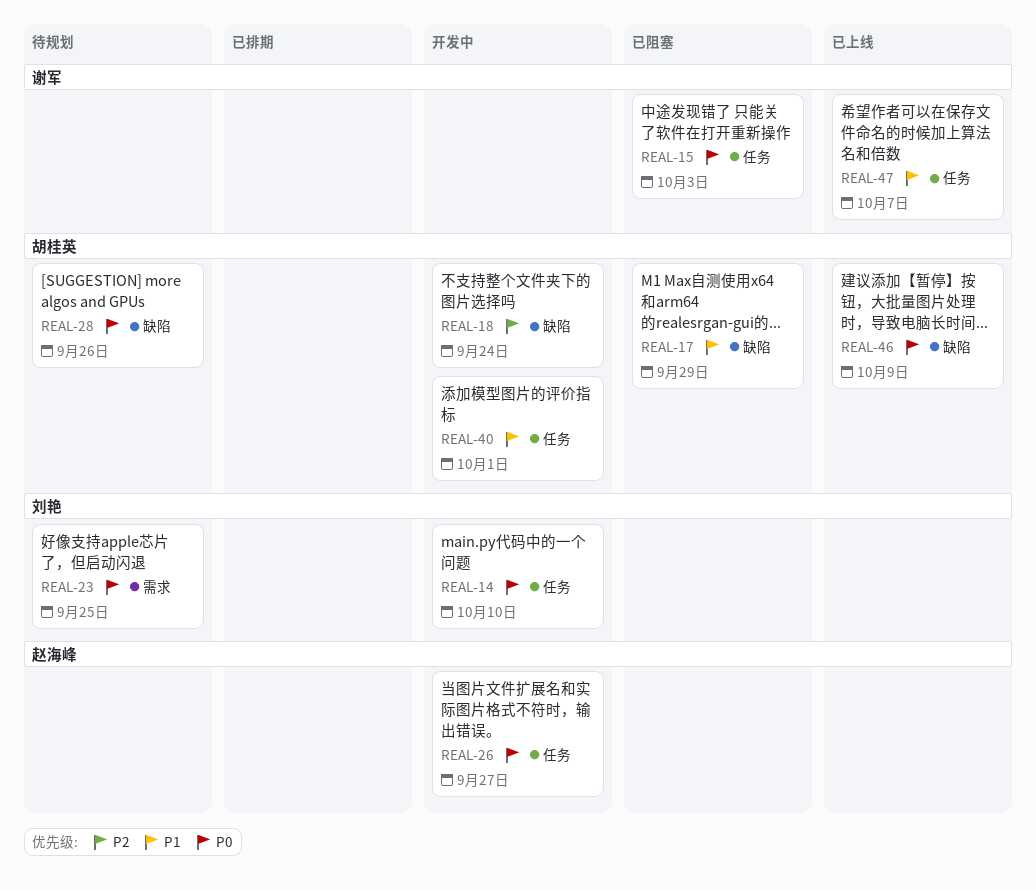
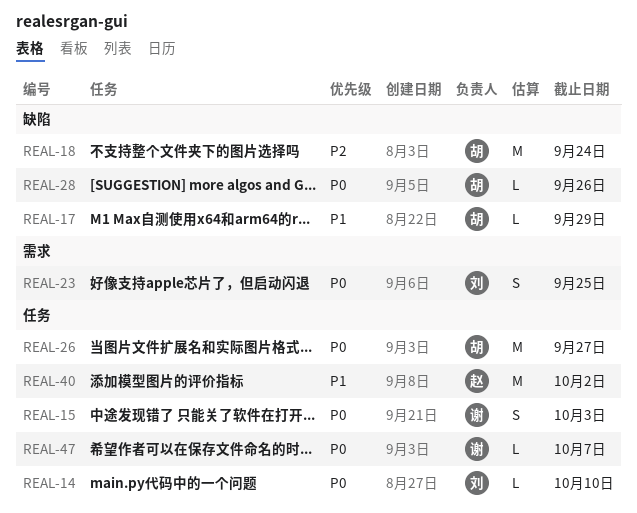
REAL-26, owner: 赵海峰 -> 胡桂英
REAL-40, owner: 胡桂英 -> 赵海峰
REAL-40, due: Oct 1 -> Oct 2
REAL-46: present -> none
REAL-47, priority: P1 -> P0

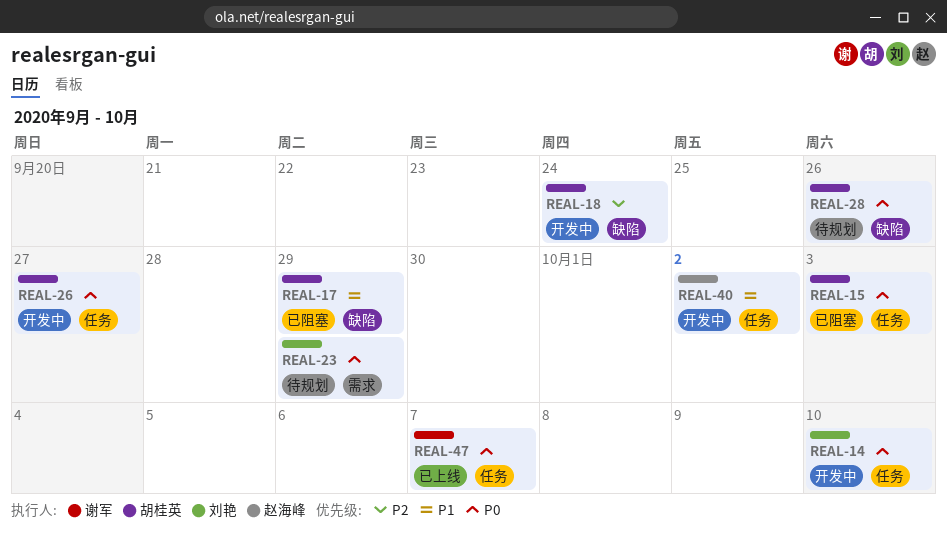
REAL-15, owner: 谢军 -> 胡桂英
REAL-23, due: Sep 25 -> Sep 29

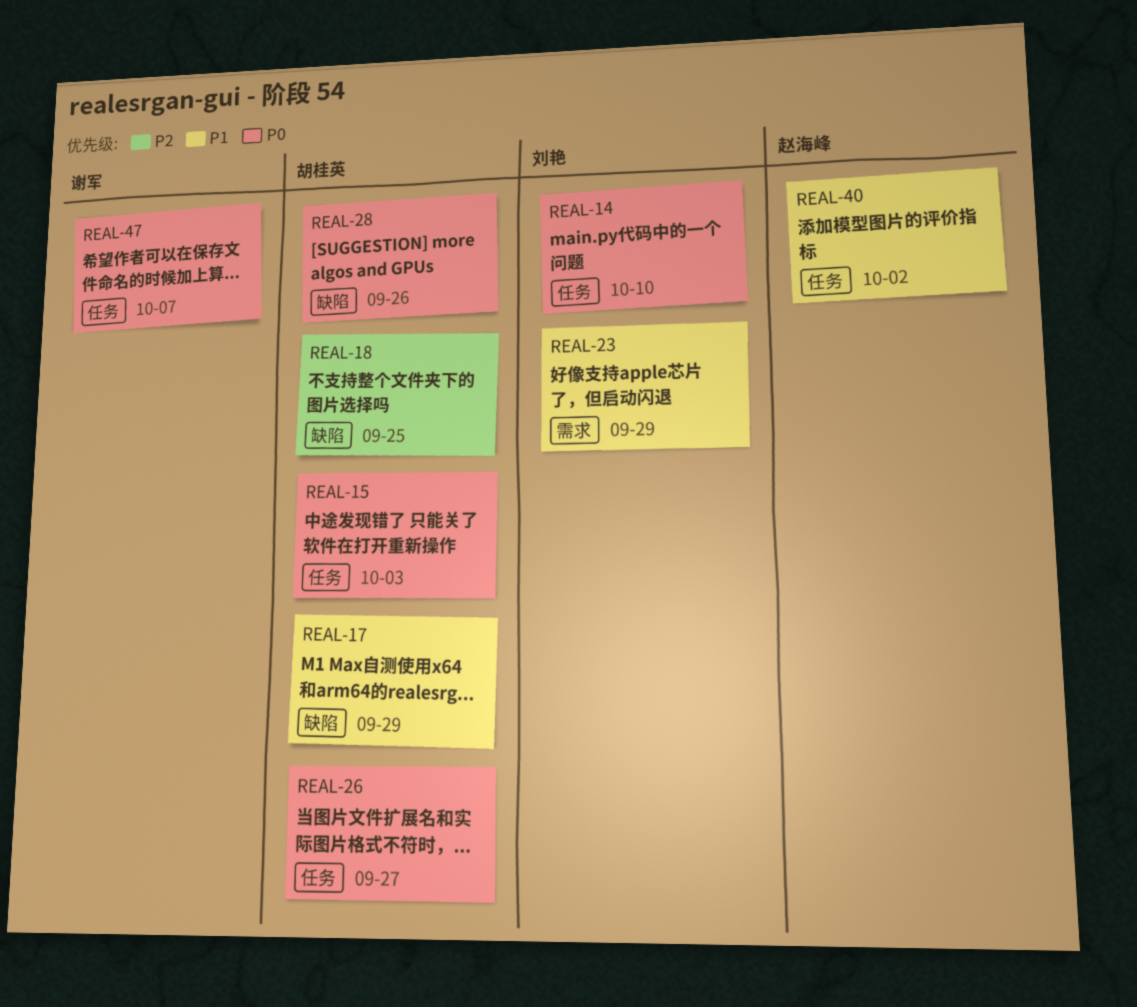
REAL-18, due: Sep 24 -> Sep 25
REAL-23, priority: P0 -> P1

